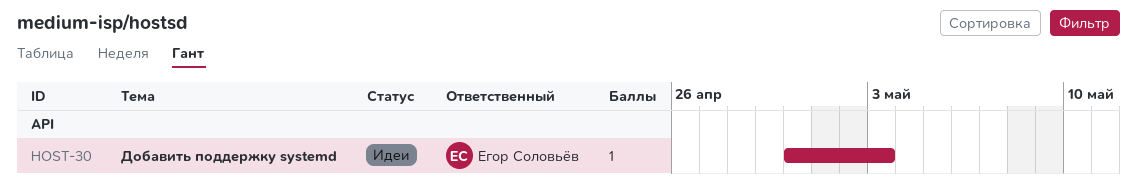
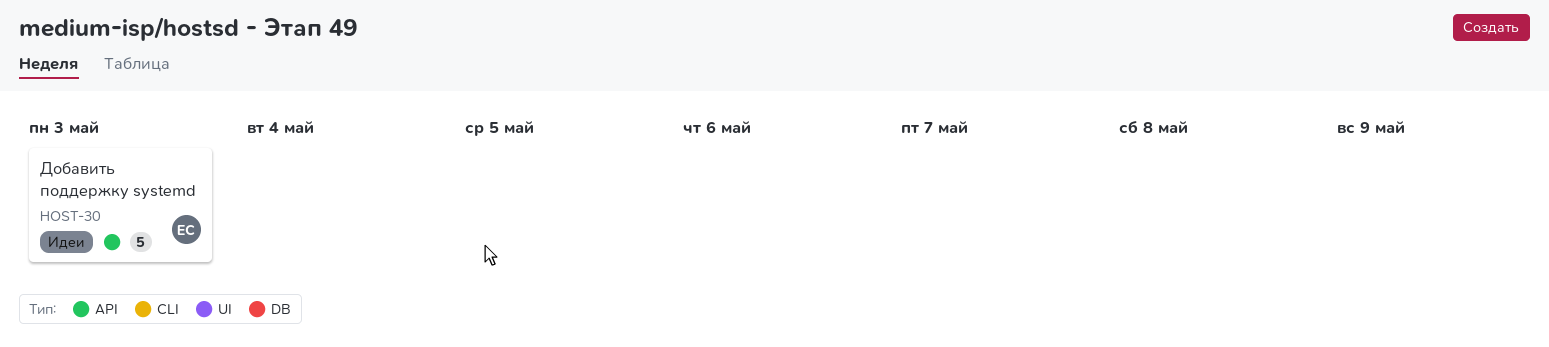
HOST-30, estimate: 1 -> 5

